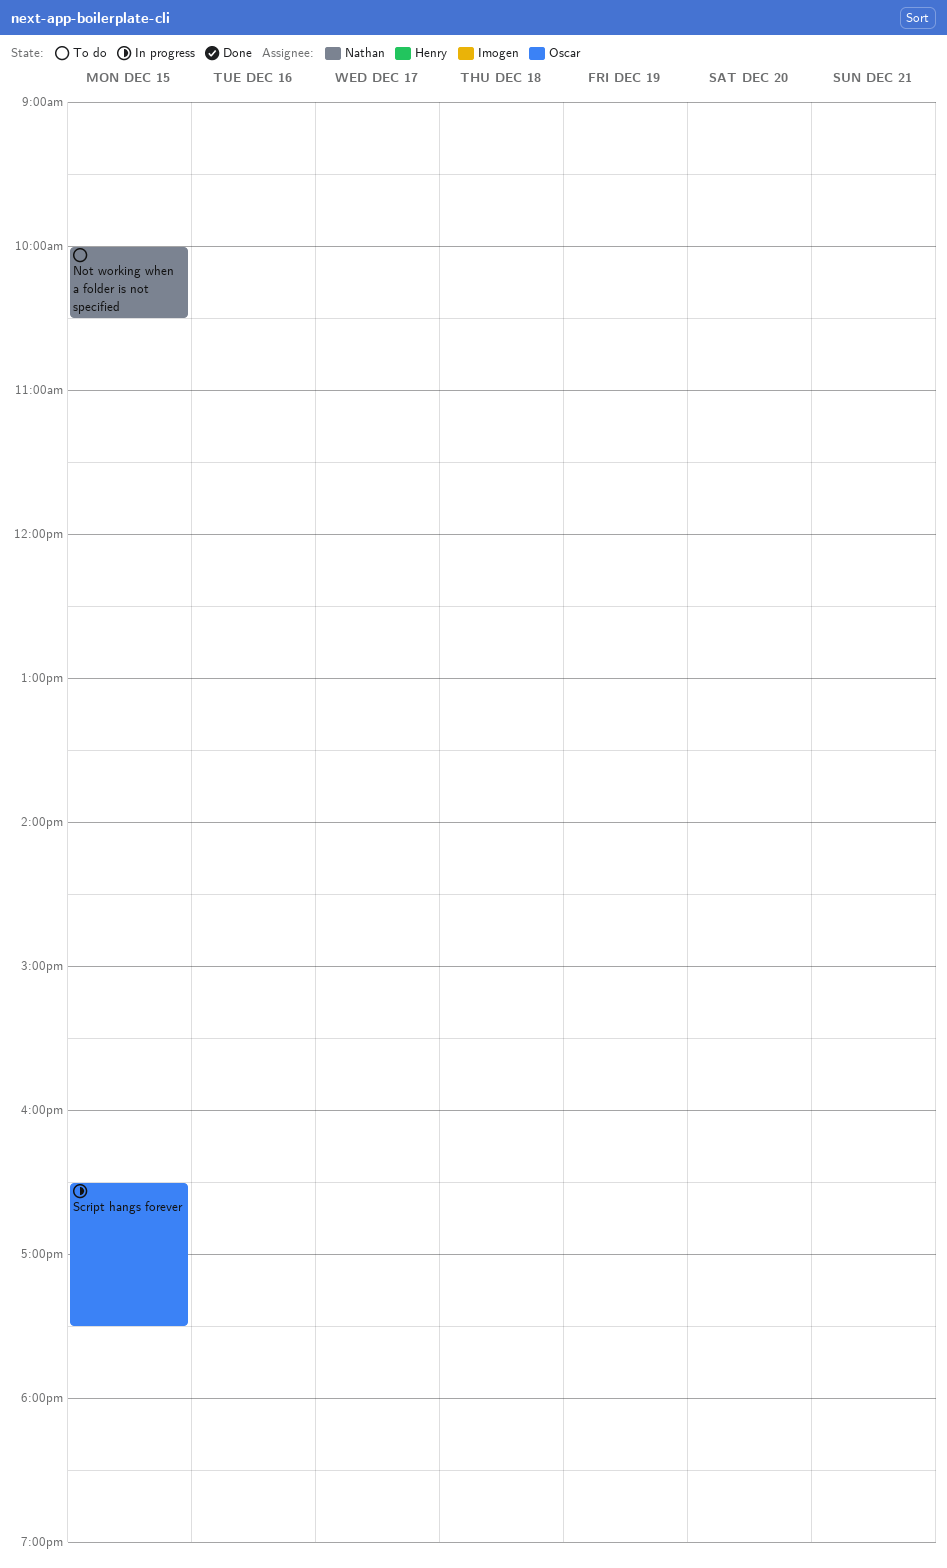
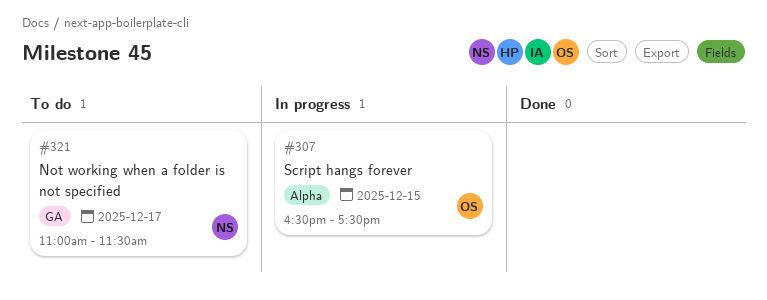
Not working when a folder is not specified, day: Dec 15 -> Dec 17
Not working when a folder is not specified, begins: 10:00 -> 11:00
Not working when a folder is not specified, ends: 10:30 -> 11:30

